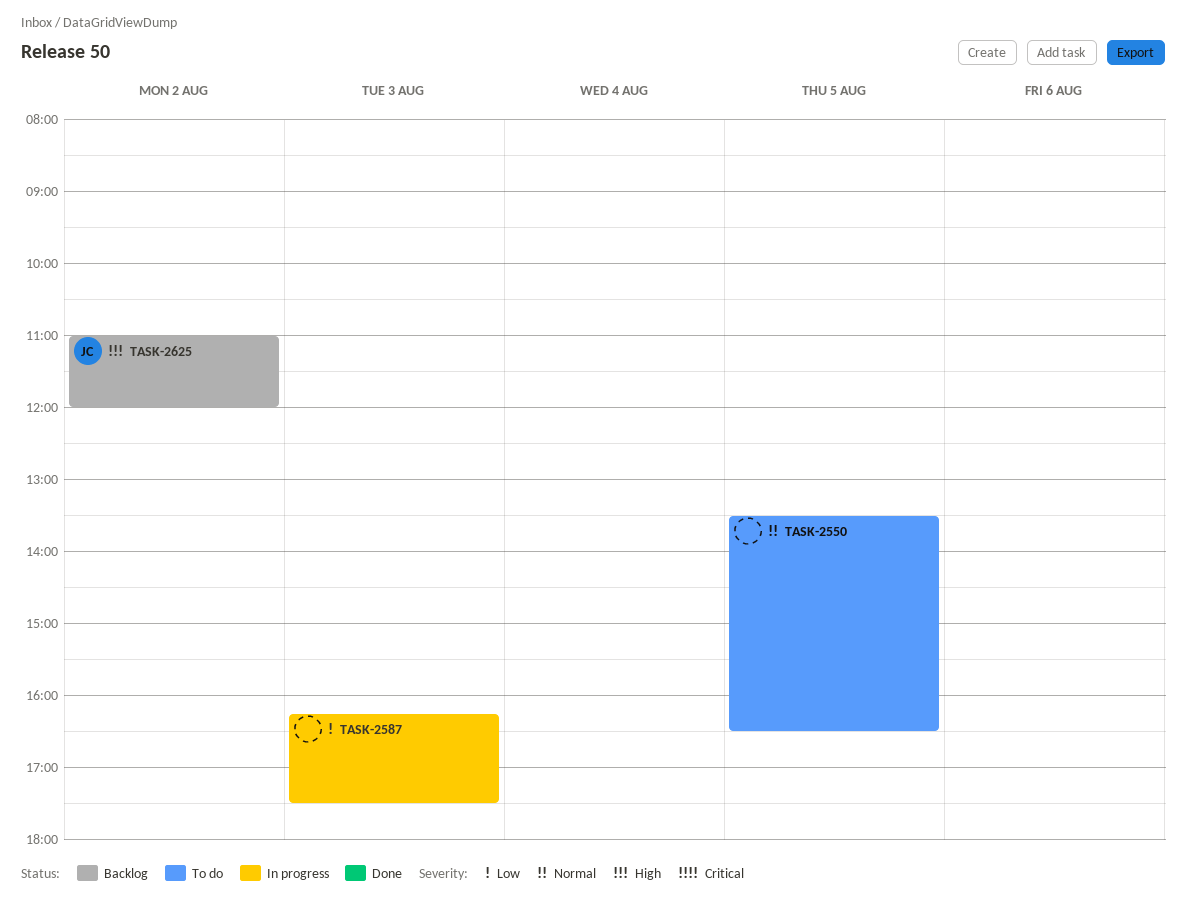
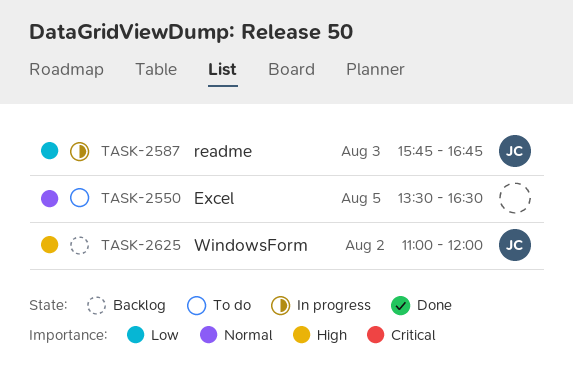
TASK-2587, owner: none -> JC
TASK-2587, begins: 16:15 -> 15:45
TASK-2587, ends: 17:30 -> 16:45

